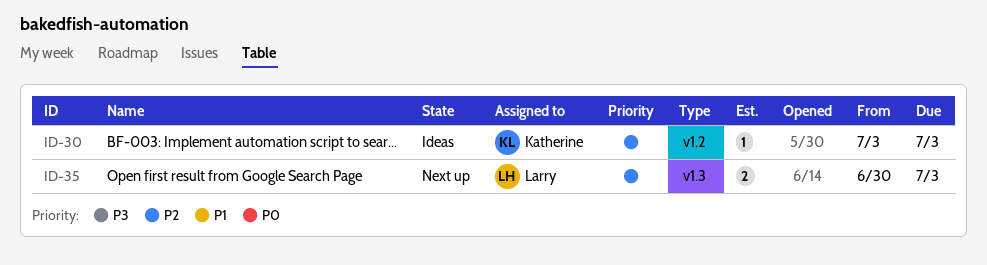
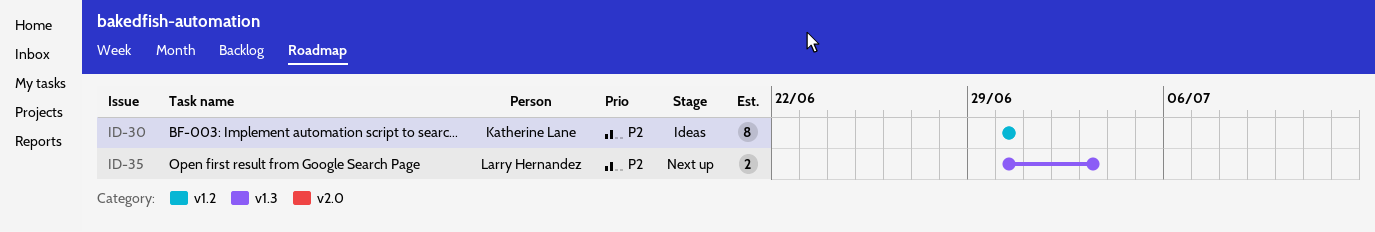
ID-30, estimate: 1 -> 8
ID-30, start: Jul 3 -> Jun 30
ID-30, due: Jul 3 -> Jun 30

